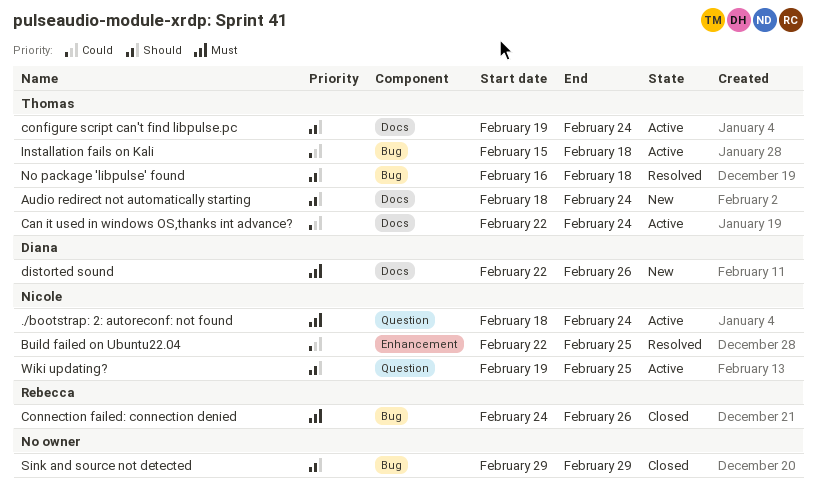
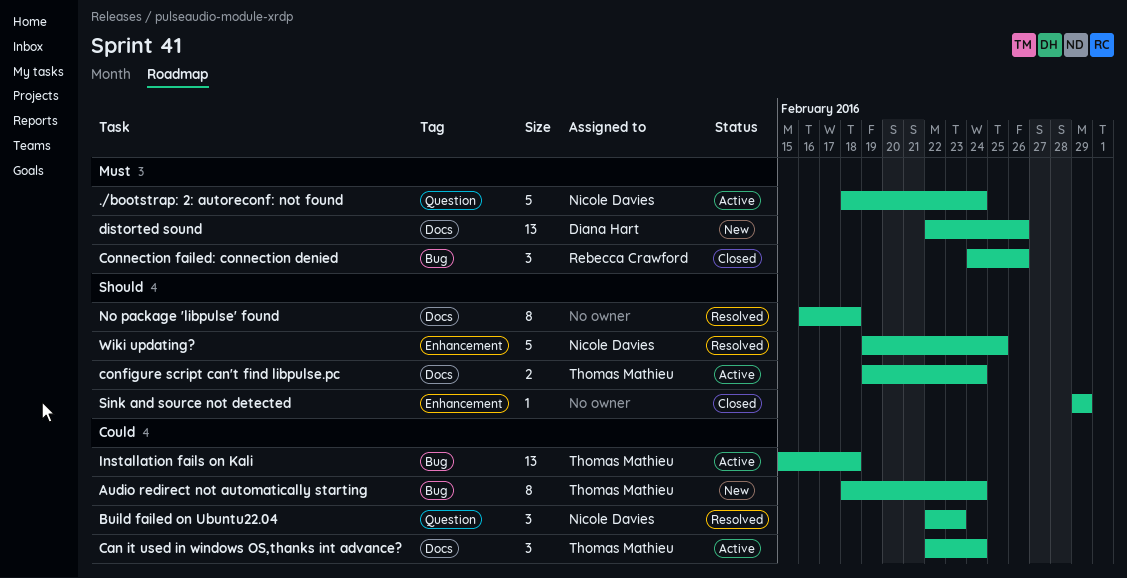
Audio redirect not automatically starting, priority: Should -> Could
Audio redirect not automatically starting, label: Docs -> Bug
Build failed on Ubuntu22.04, label: Enhancement -> Question
Build failed on Ubuntu22.04, due: Feb 25 -> Feb 23
No package 'libpulse' found, owner: Thomas Mathieu -> none
No package 'libpulse' found, label: Bug -> Docs
Sink and source not detected, label: Bug -> Enhancement
Wiki updating?, status: Active -> Resolved
Wiki updating?, label: Question -> Enhancement

